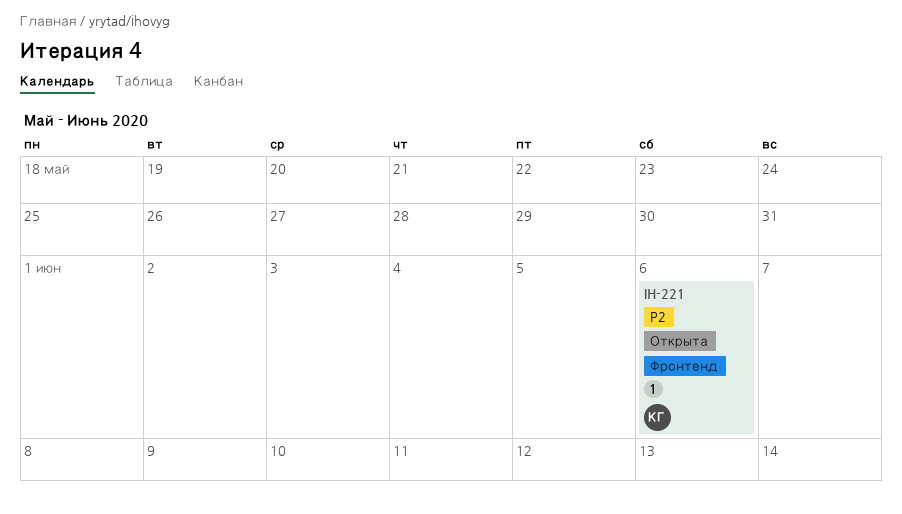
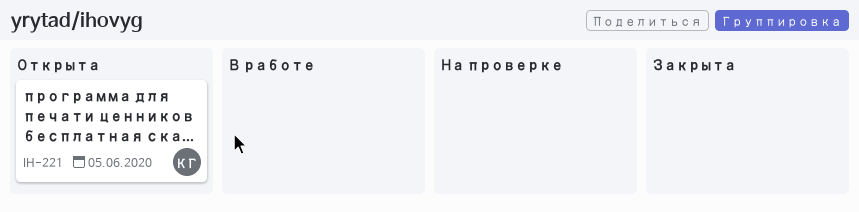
IH-221, due: Jun 6 -> Jun 5

